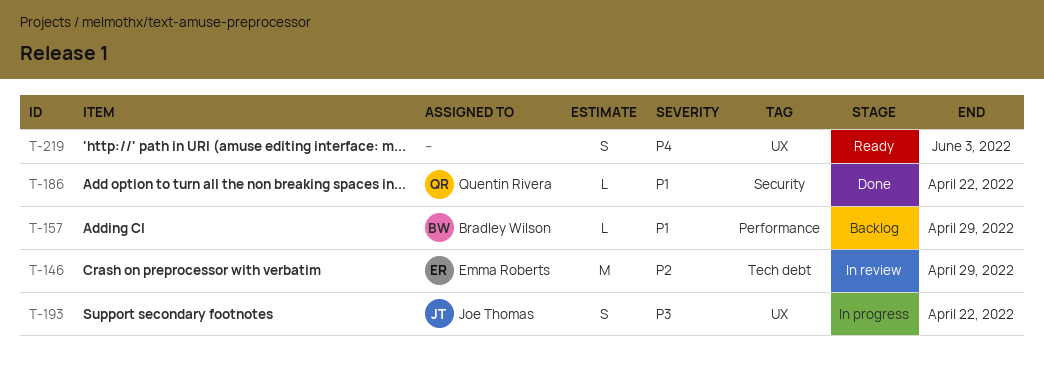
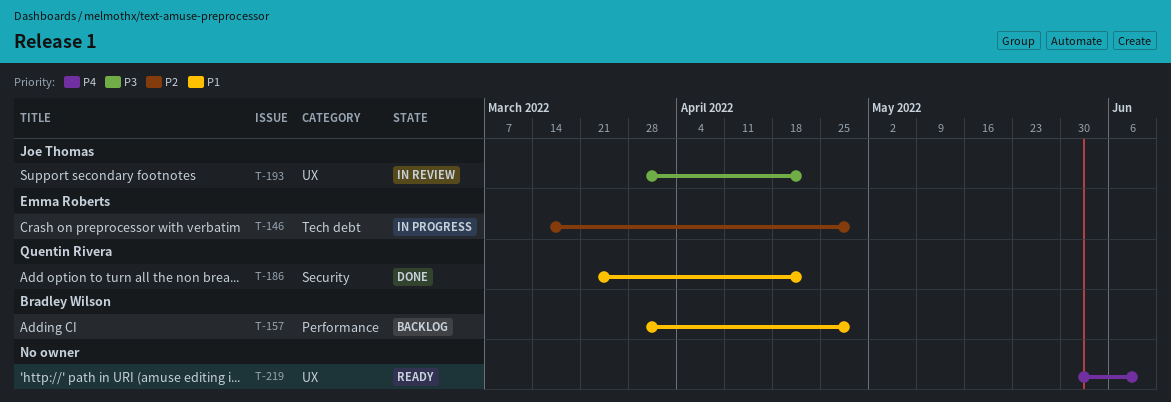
T-146, status: In review -> In progress
T-193, status: In progress -> In review
T-219, due: Jun 3 -> Jun 10

